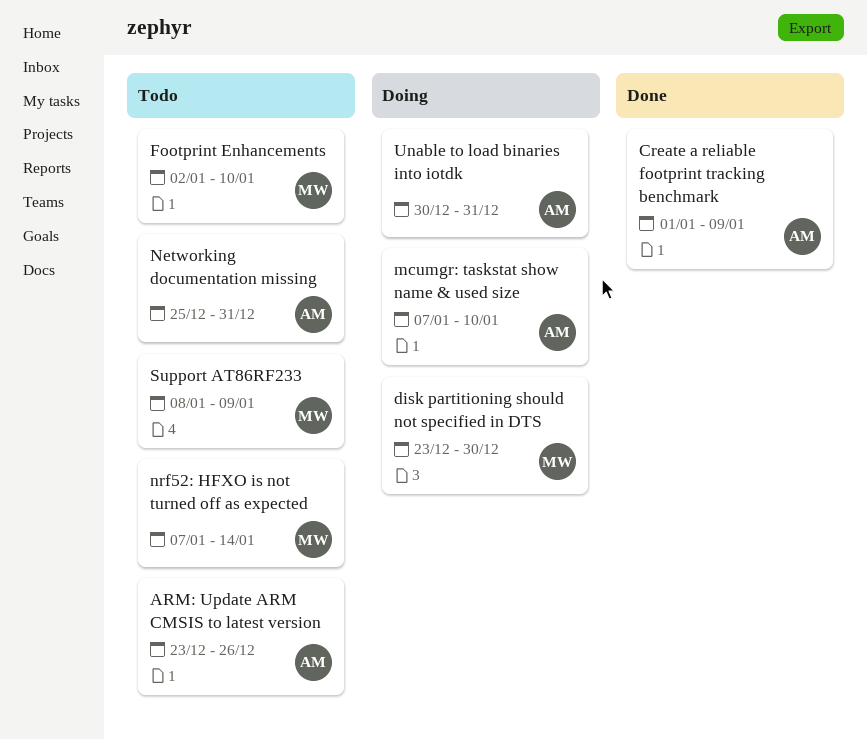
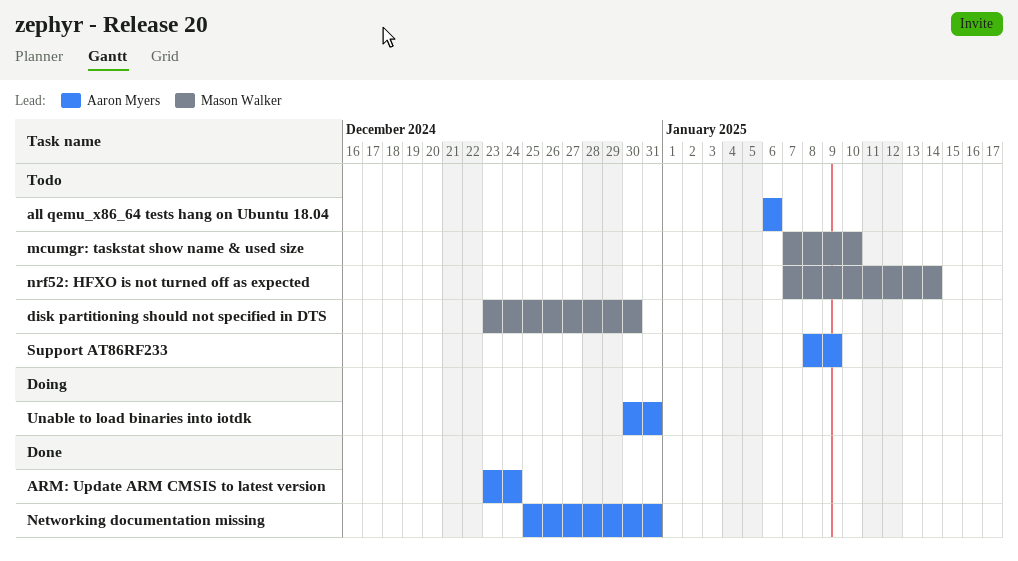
all qemu_x86_64 tests hang on Ubuntu 18.04: none -> present
ARM: Update ARM CMSIS to latest version, status: Todo -> Done
ARM: Update ARM CMSIS to latest version, due: Dec 26 -> Dec 24
Create a reliable footprint tracking benchmark: present -> none
disk partitioning should not specified in DTS, status: Doing -> Todo
Footprint Enhancements: present -> none
mcumgr: taskstat show name & used size, status: Doing -> Todo
mcumgr: taskstat show name & used size, owner: Aaron Myers -> Mason Walker
Networking documentation missing, status: Todo -> Done
Support AT86RF233, owner: Mason Walker -> Aaron Myers

